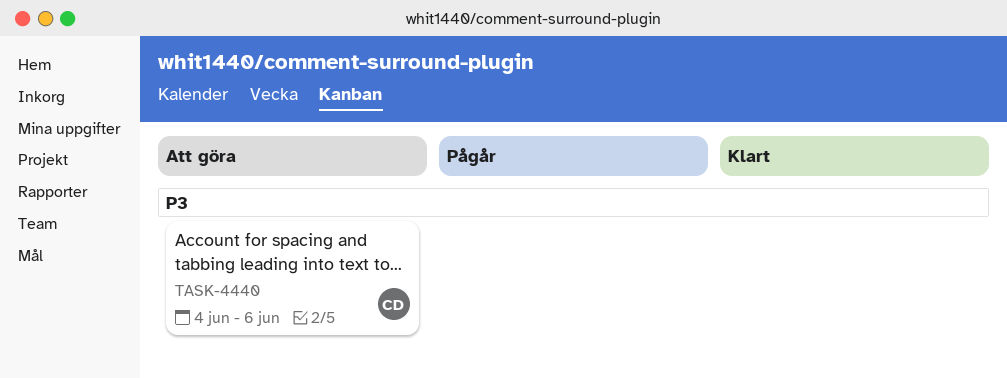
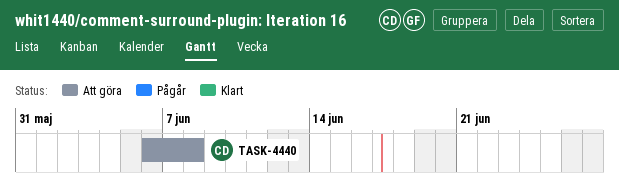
TASK-4440, start: Jun 4 -> Jun 6
TASK-4440, due: Jun 6 -> Jun 8

